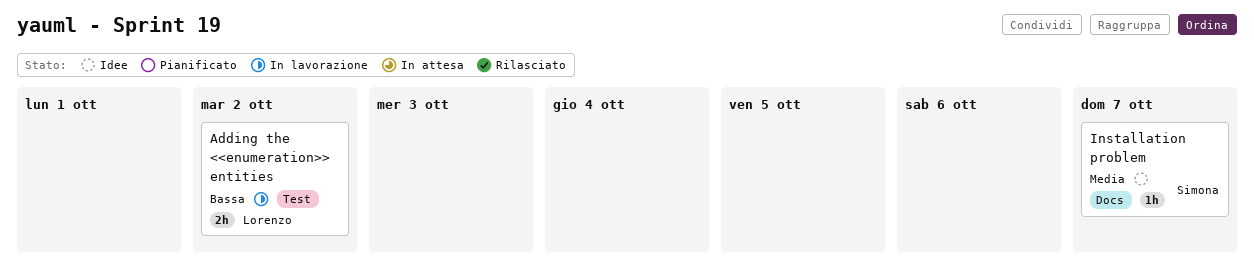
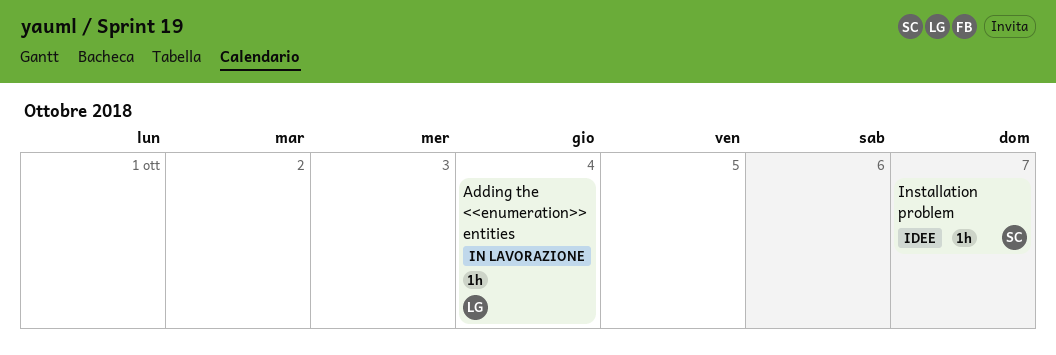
Adding the <<enumeration>> entities, estimate: 2h -> 1h
Adding the <<enumeration>> entities, due: Oct 2 -> Oct 4

